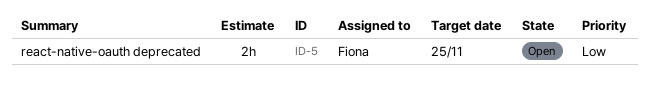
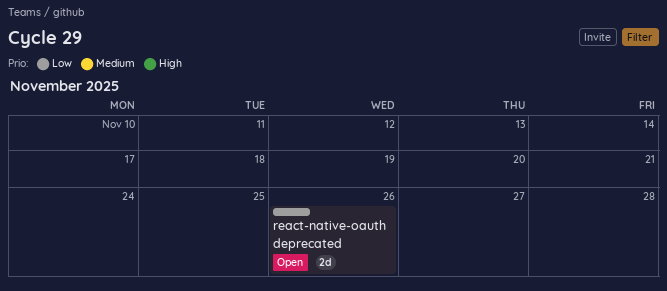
react-native-oauth deprecated, estimate: 2h -> 2d
react-native-oauth deprecated, due: Nov 25 -> Nov 26

